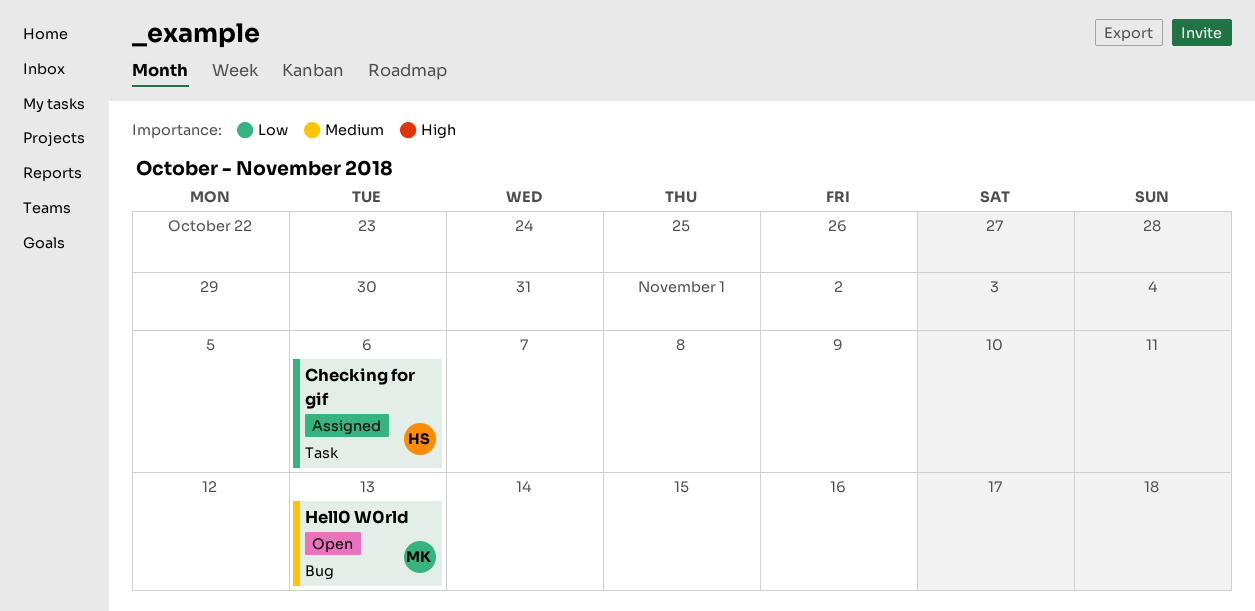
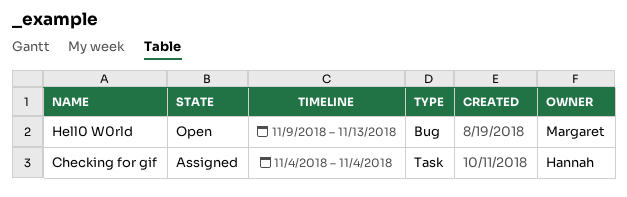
Checking for gif, due: Nov 6 -> Nov 4

